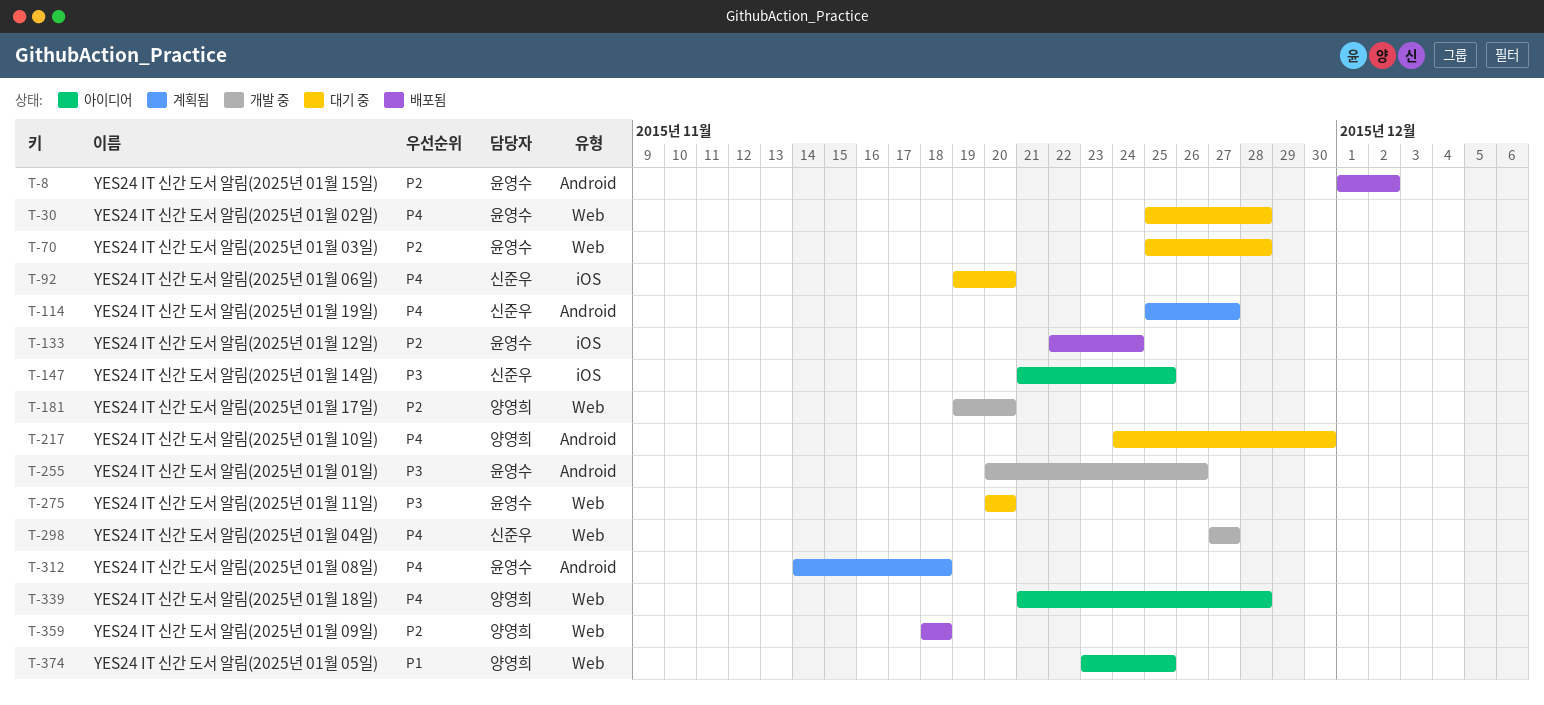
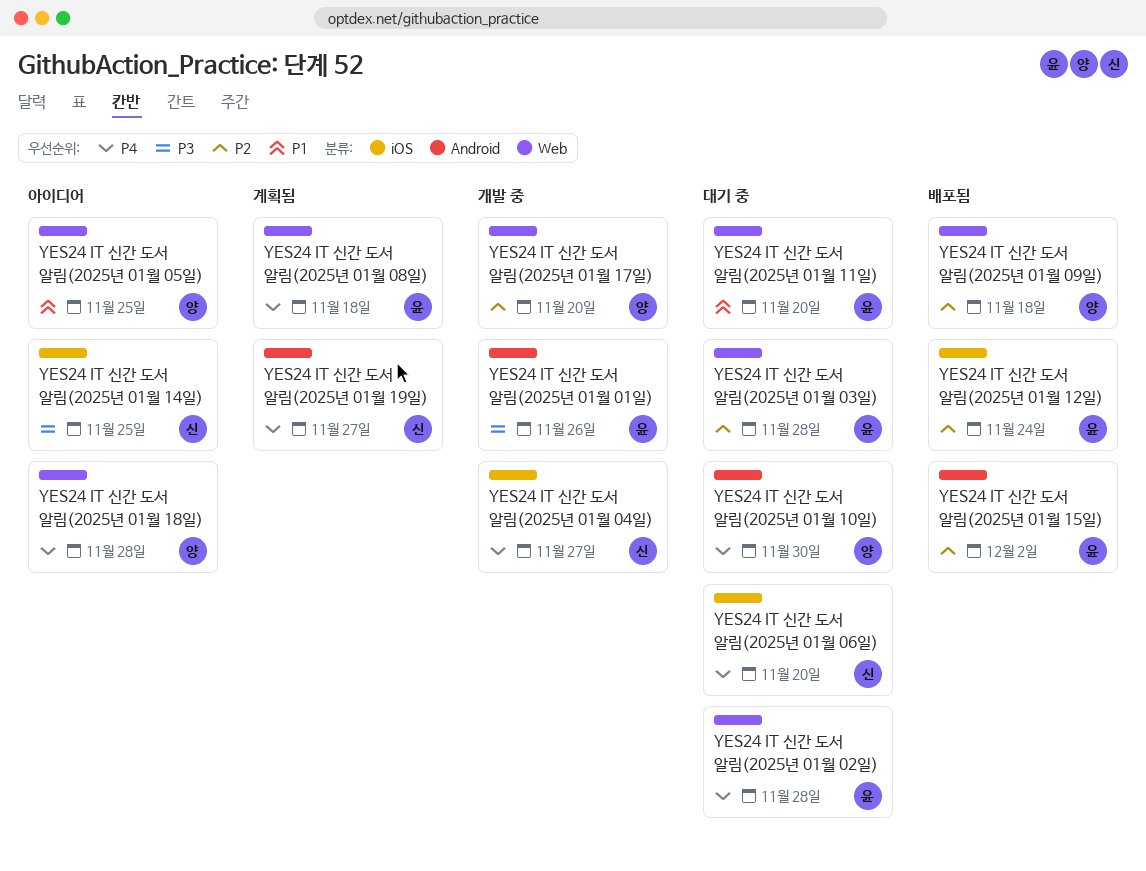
YES24 IT 신간 도서 알림(2025년 01월 04일), label: Web -> iOS
YES24 IT 신간 도서 알림(2025년 01월 08일), label: Android -> Web
YES24 IT 신간 도서 알림(2025년 01월 11일), priority: P3 -> P1

